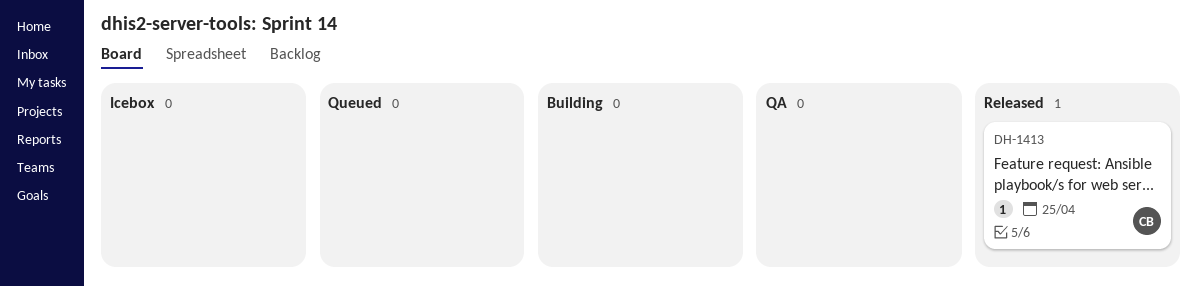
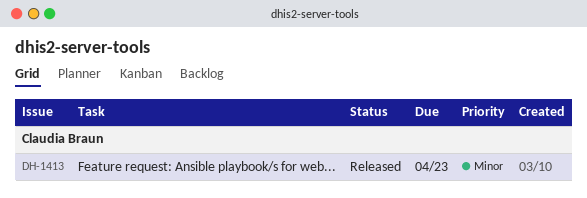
DH-1413, due: Apr 25 -> Apr 23

